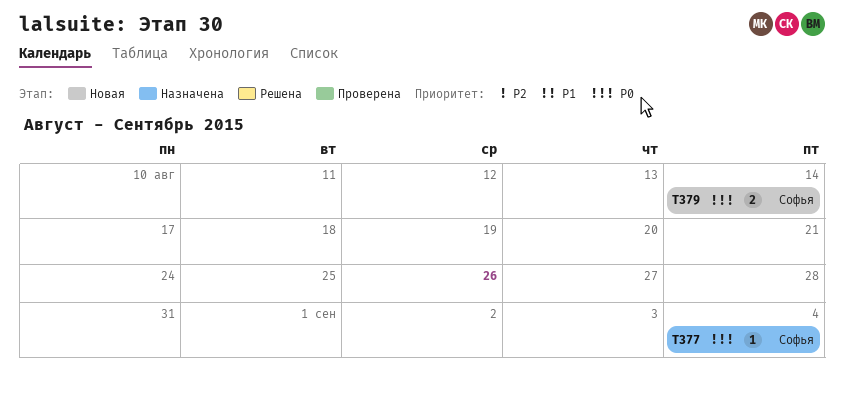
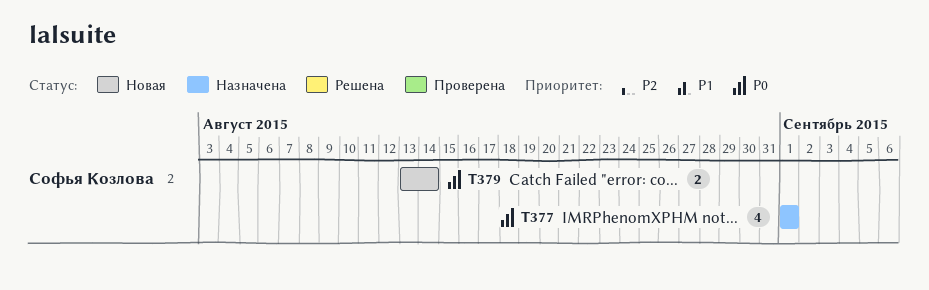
T377, estimate: 1 -> 4
T377, due: Sep 4 -> Sep 1

